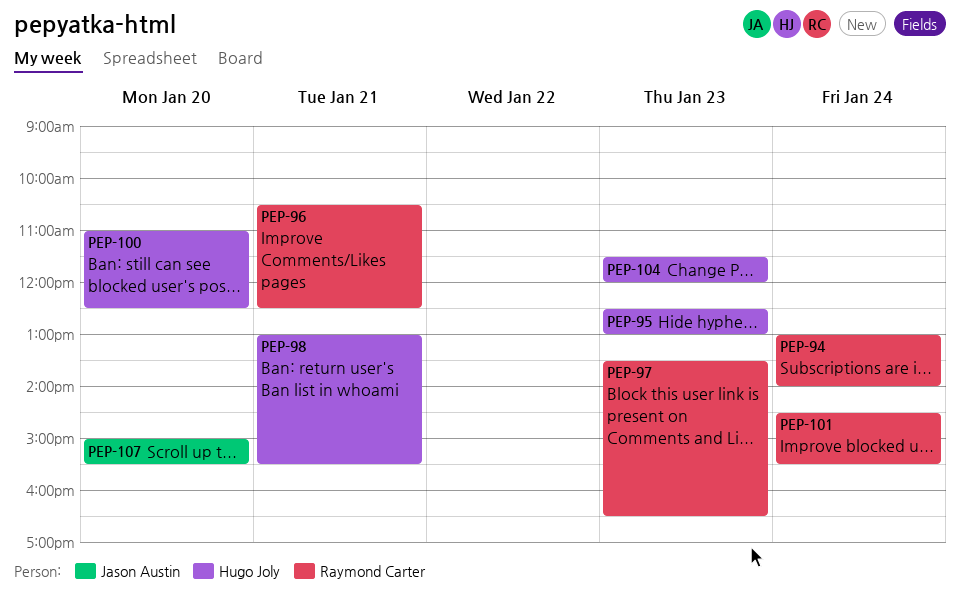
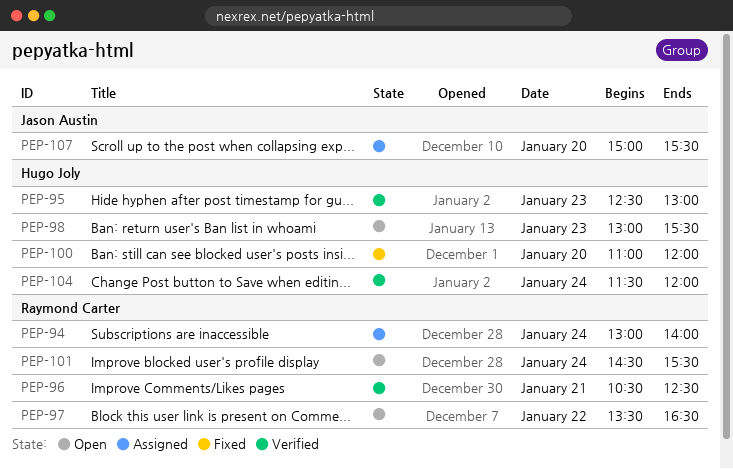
PEP-97, day: Jan 23 -> Jan 22
PEP-98, day: Jan 21 -> Jan 23
PEP-100, ends: 12:30 -> 12:00
PEP-104, day: Jan 23 -> Jan 24

